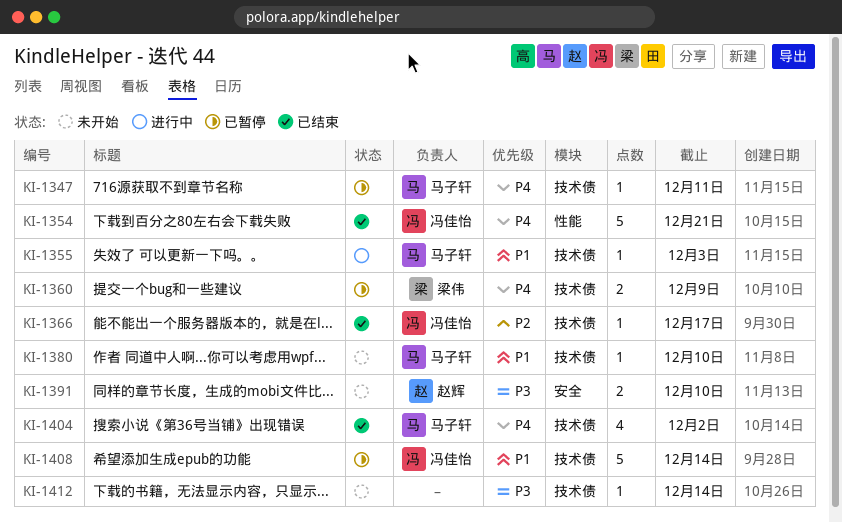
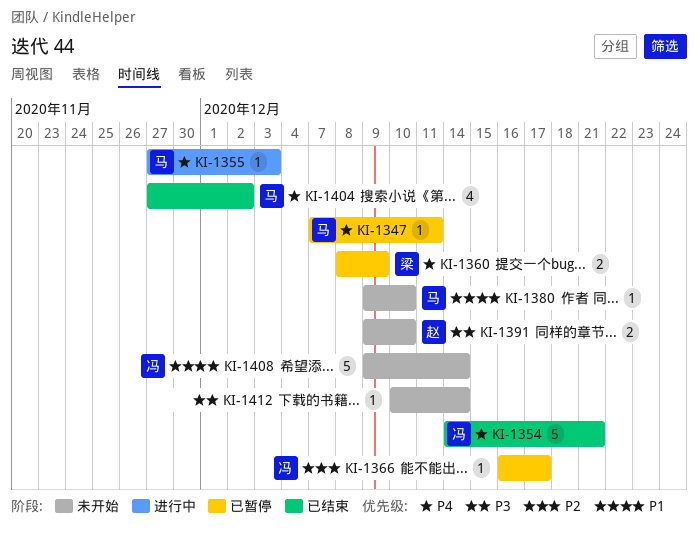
KI-1355, priority: P1 -> P4
KI-1366, status: 已结束 -> 已暂停
KI-1408, status: 已暂停 -> 未开始

